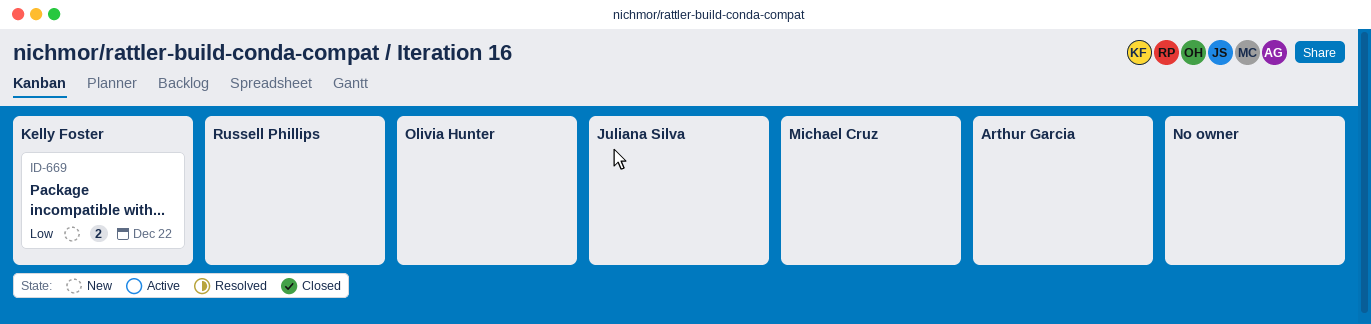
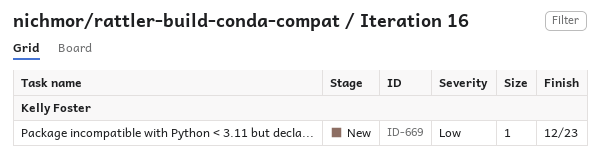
ID-669, estimate: 2 -> 1
ID-669, due: Dec 22 -> Dec 23

